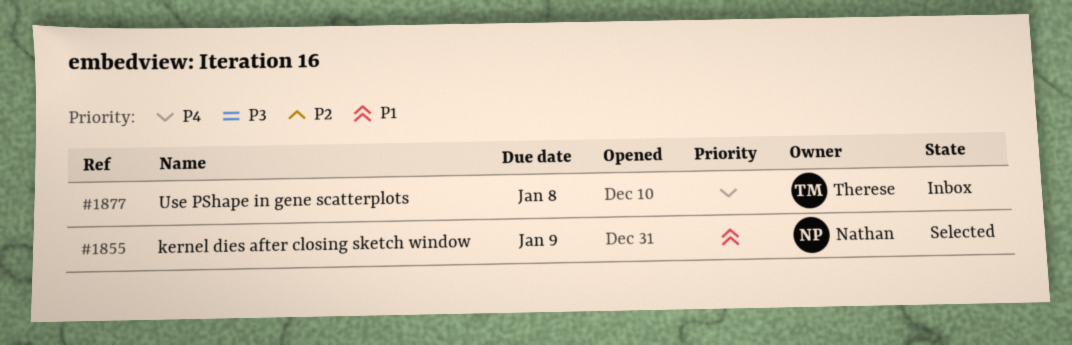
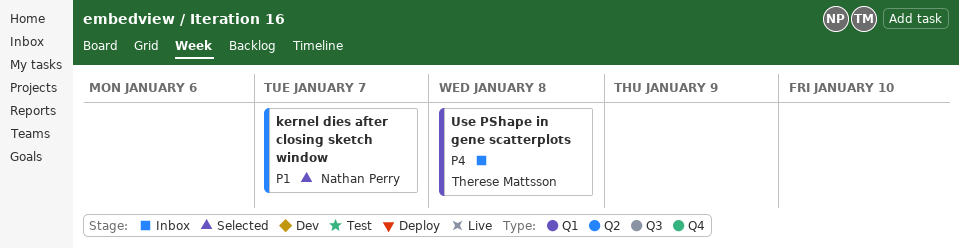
kernel dies after closing sketch window, due: Jan 9 -> Jan 7

